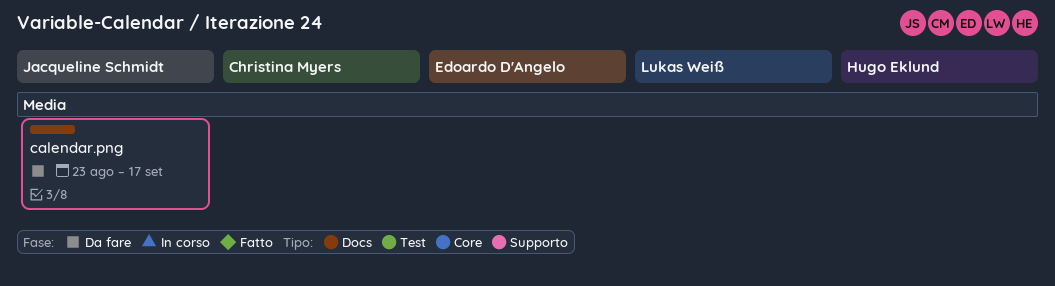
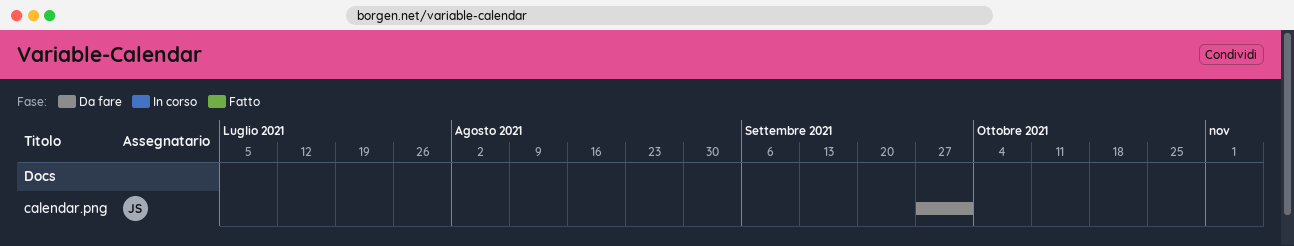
calendar.png, start: Aug 23 -> Sep 27
calendar.png, due: Sep 17 -> Oct 1

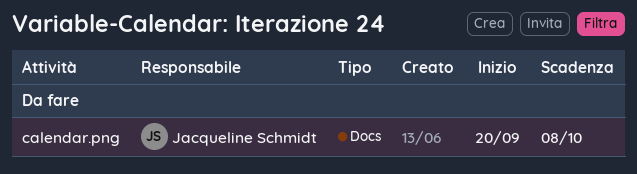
calendar.png, start: Sep 27 -> Sep 20
calendar.png, due: Oct 1 -> Oct 8

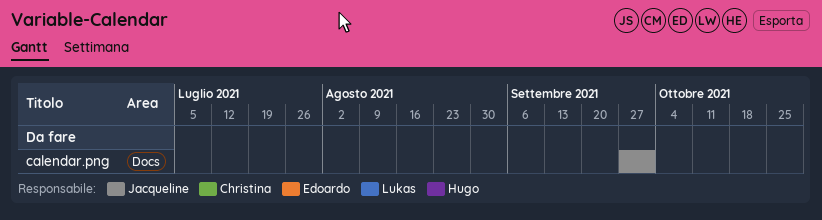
calendar.png, start: Sep 20 -> Sep 27
calendar.png, due: Oct 8 -> Oct 1

